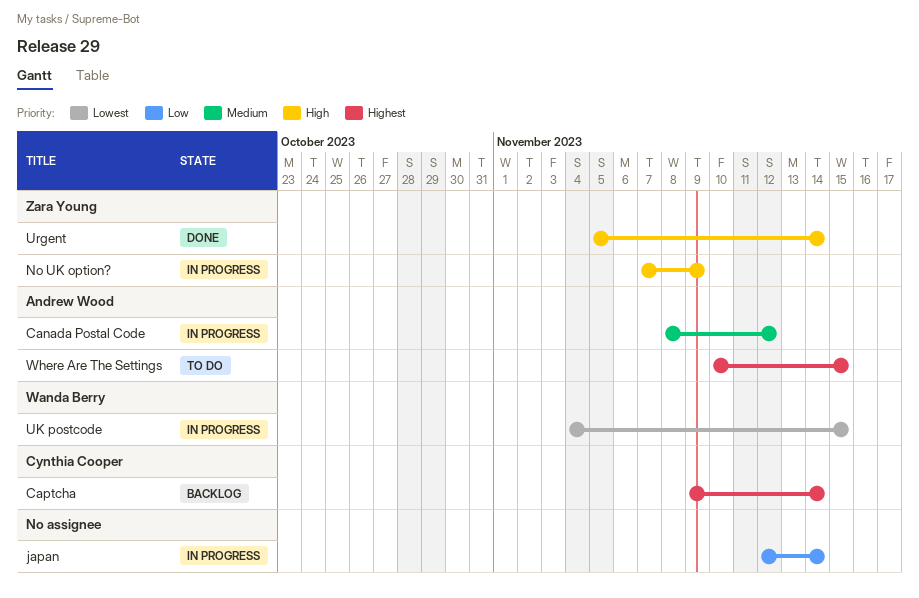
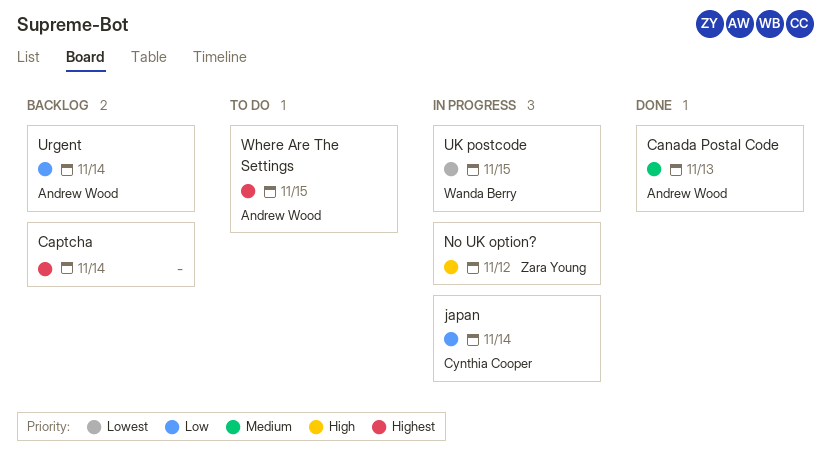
Canada Postal Code, status: In progress -> Done
Canada Postal Code, due: Nov 12 -> Nov 13
Captcha, owner: Cynthia Cooper -> none
japan, owner: none -> Cynthia Cooper
No UK option?, due: Nov 9 -> Nov 12
Urgent, status: Done -> Backlog
Urgent, owner: Zara Young -> Andrew Wood
Urgent, priority: High -> Low

